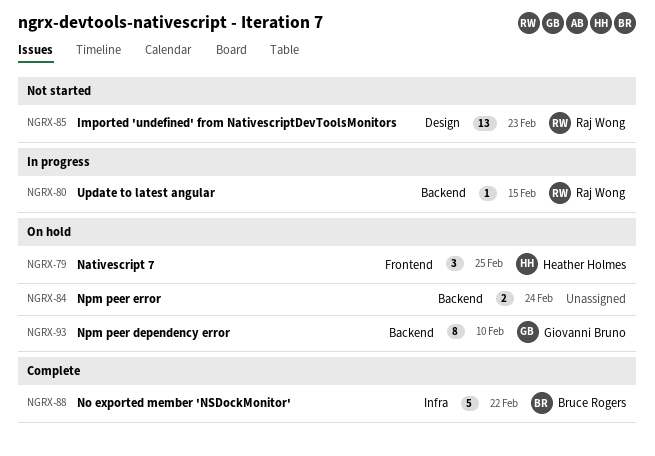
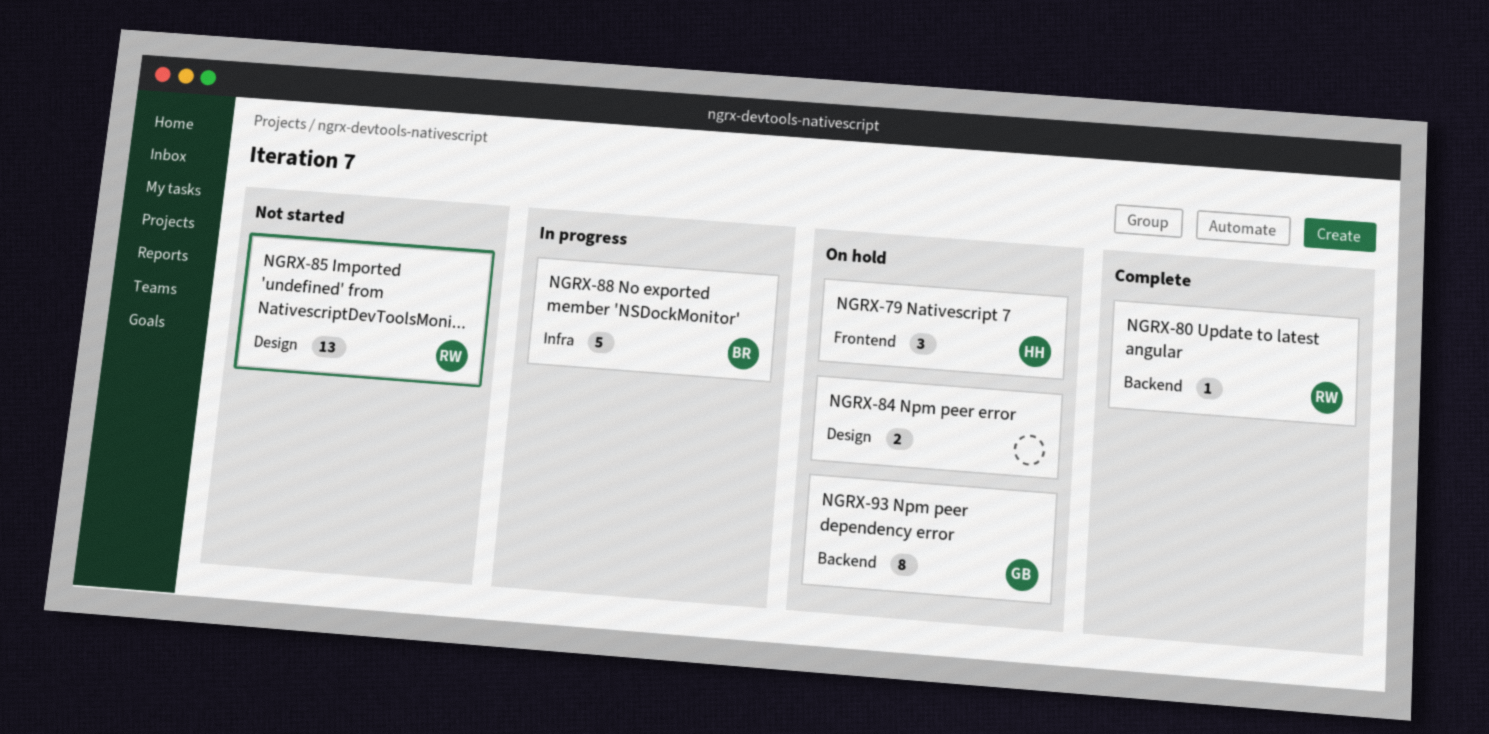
NGRX-80, status: In progress -> Complete
NGRX-84, label: Backend -> Design
NGRX-88, status: Complete -> In progress

